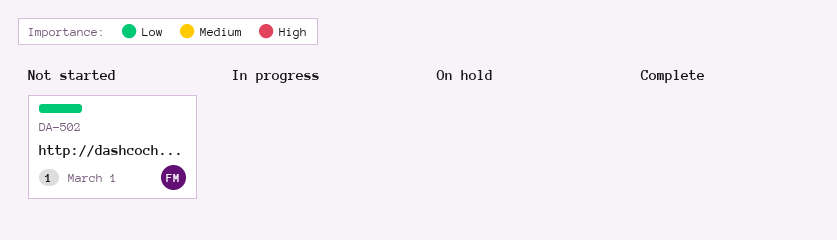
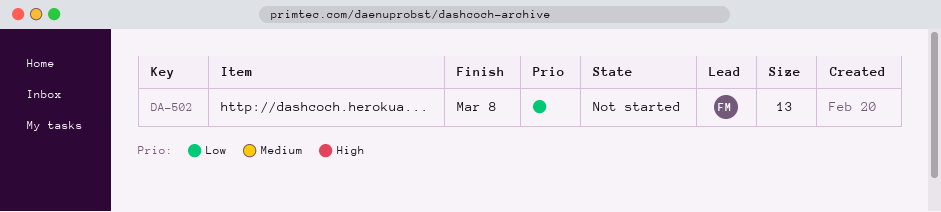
DA-502, estimate: 1 -> 13
DA-502, due: Mar 1 -> Mar 8

